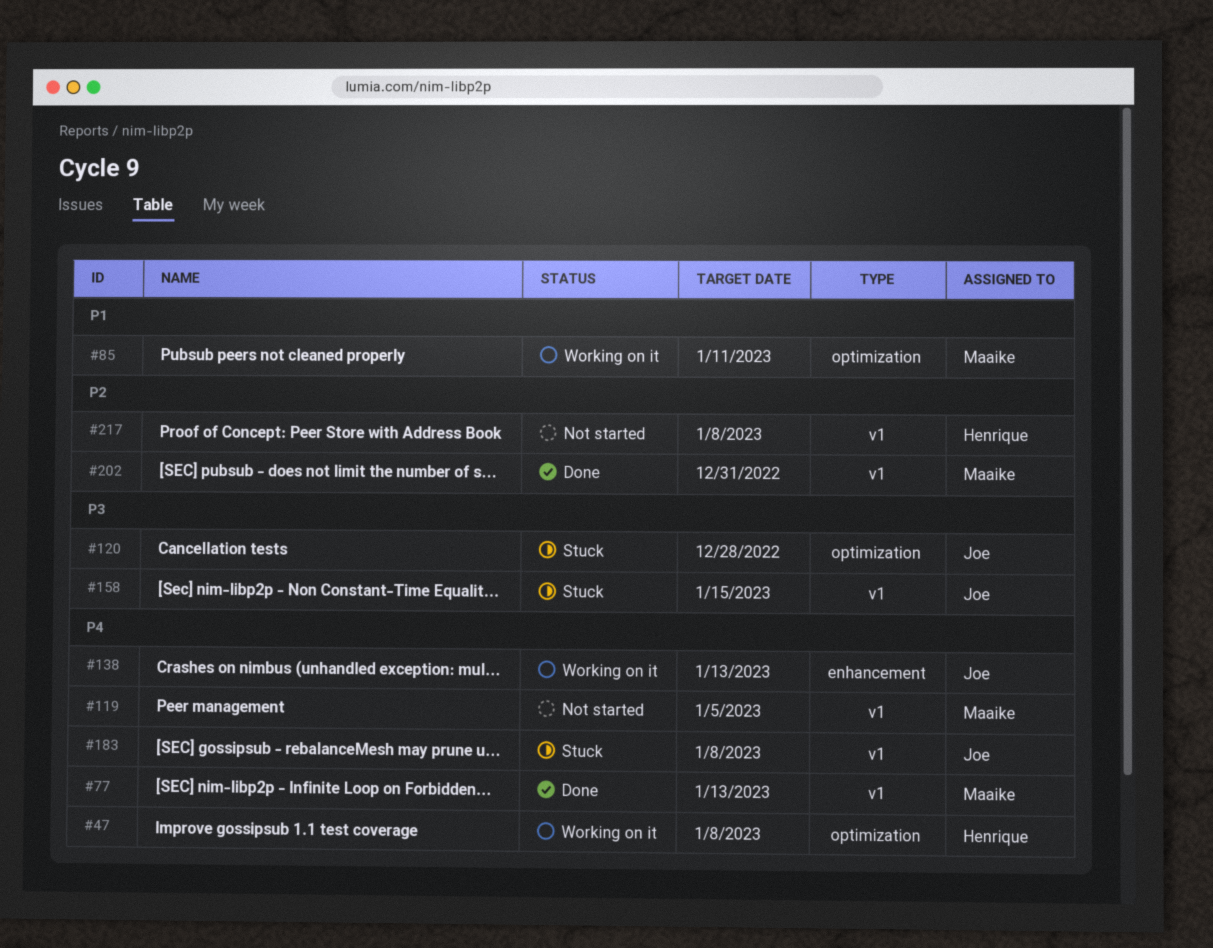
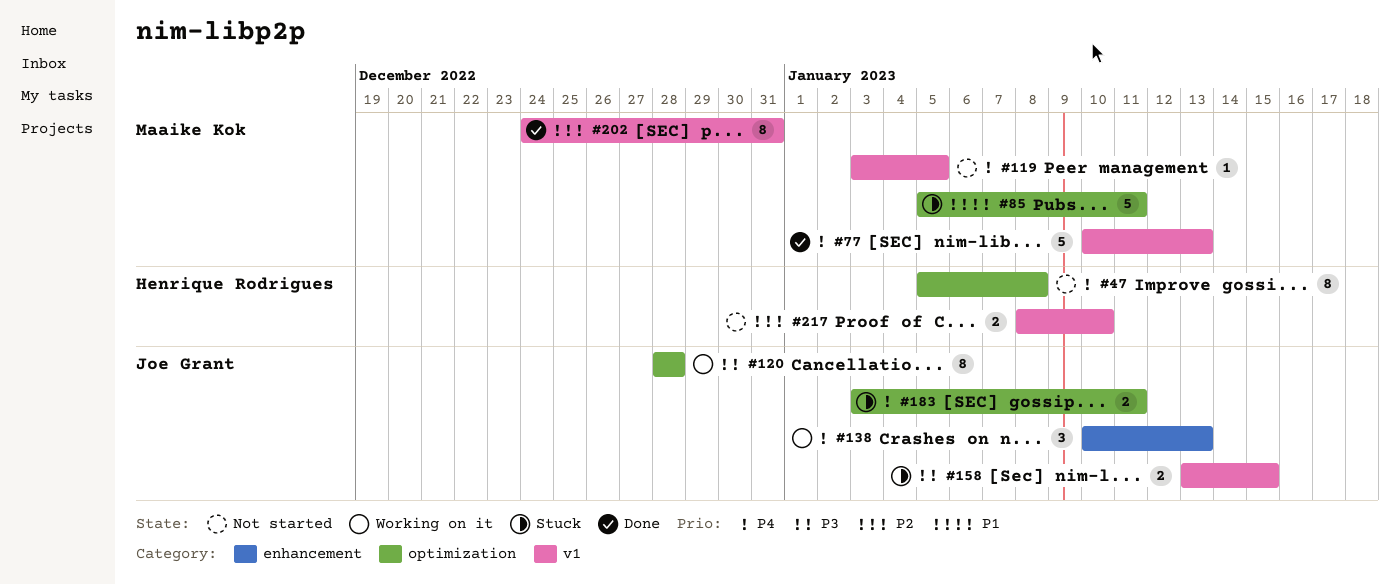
#47, status: Working on it -> Not started
#85, status: Working on it -> Stuck
#120, status: Stuck -> Working on it
#183, label: v1 -> optimization
#183, due: Jan 8 -> Jan 11
#217, due: Jan 8 -> Jan 10

